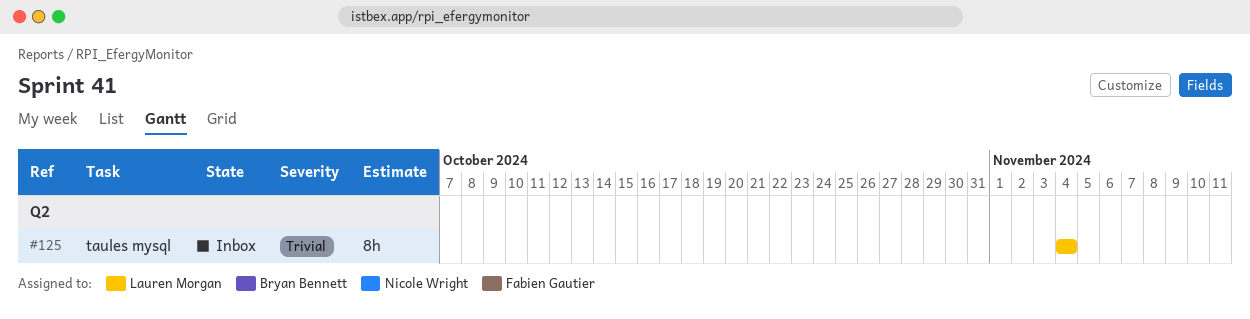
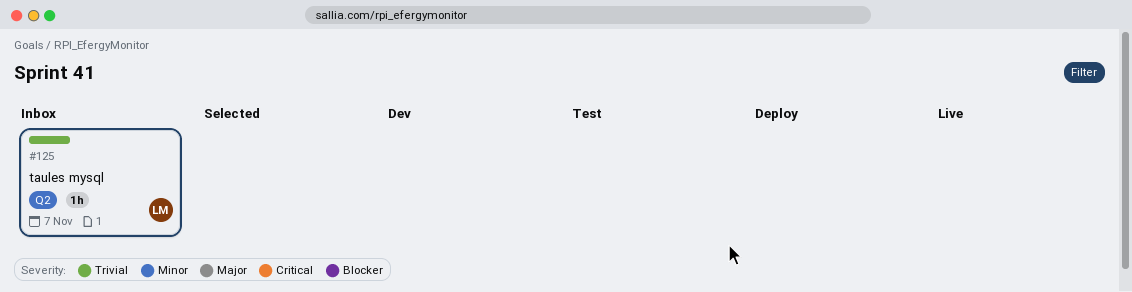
#125, estimate: 8h -> 1h
#125, due: Nov 4 -> Nov 7

